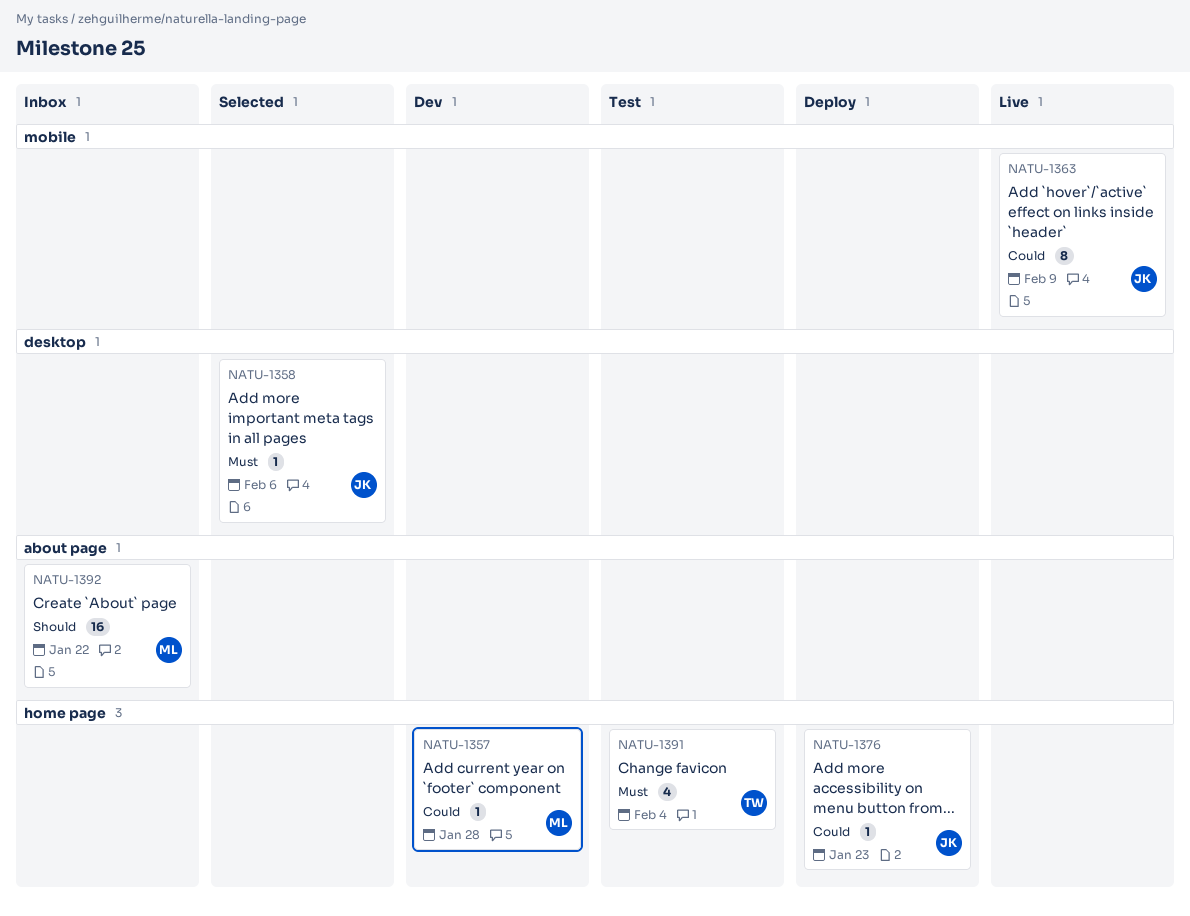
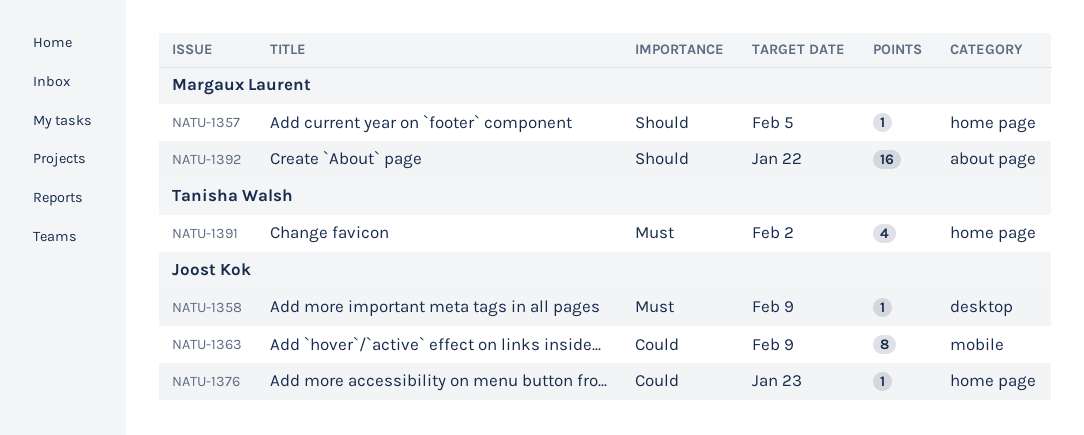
NATU-1357, priority: Could -> Should
NATU-1357, due: Jan 28 -> Feb 5
NATU-1358, due: Feb 6 -> Feb 9
NATU-1391, due: Feb 4 -> Feb 2

